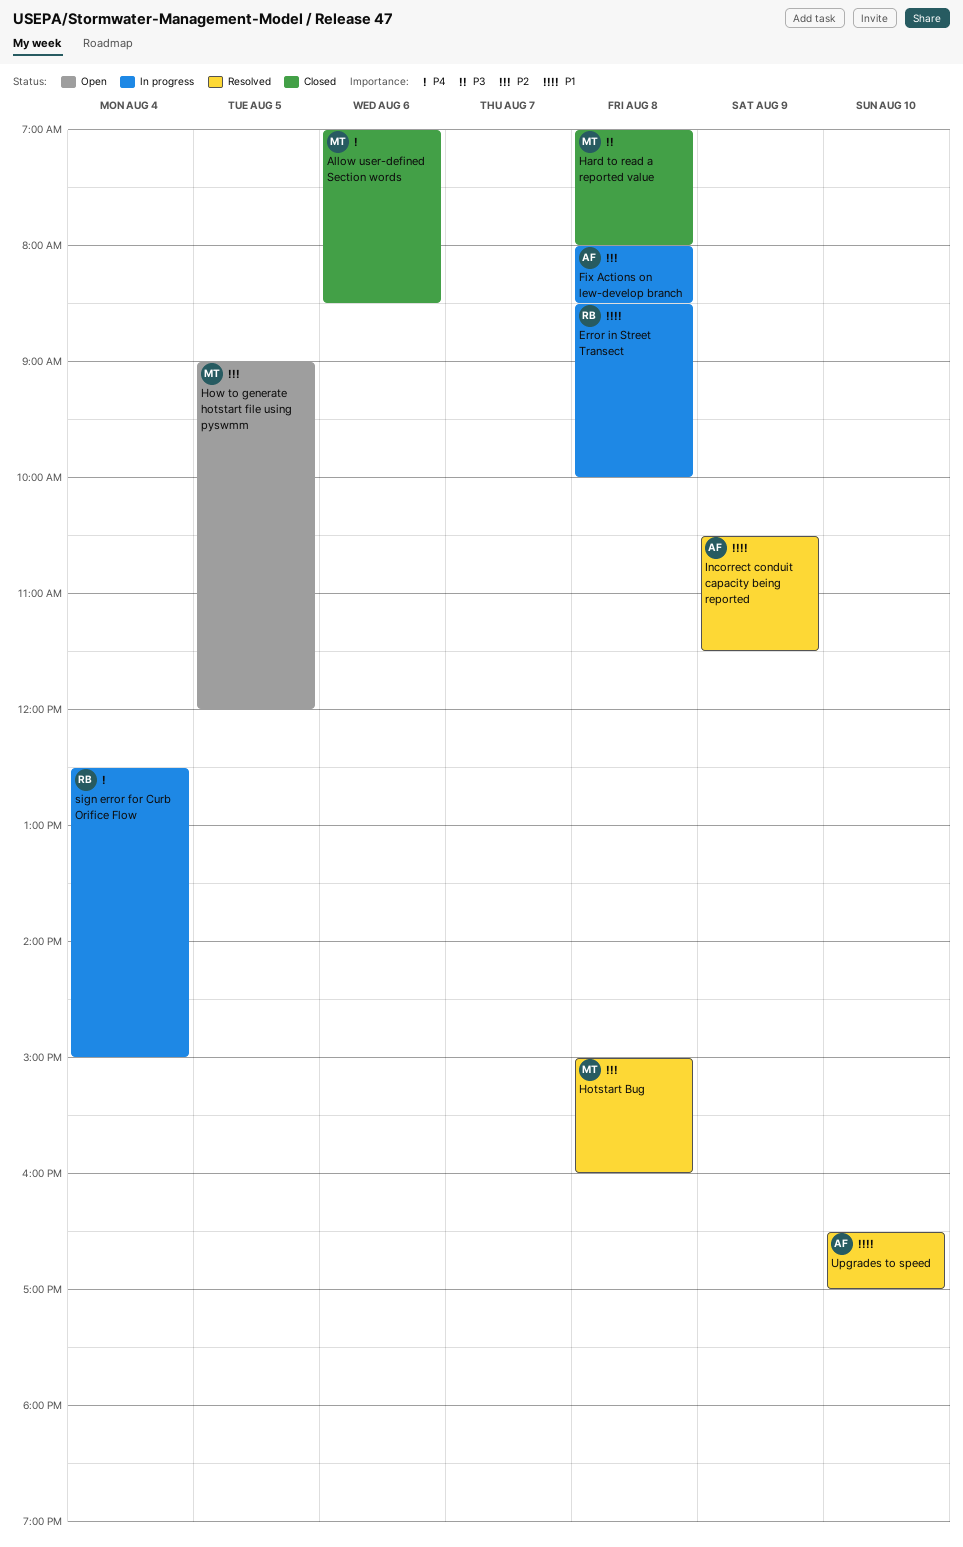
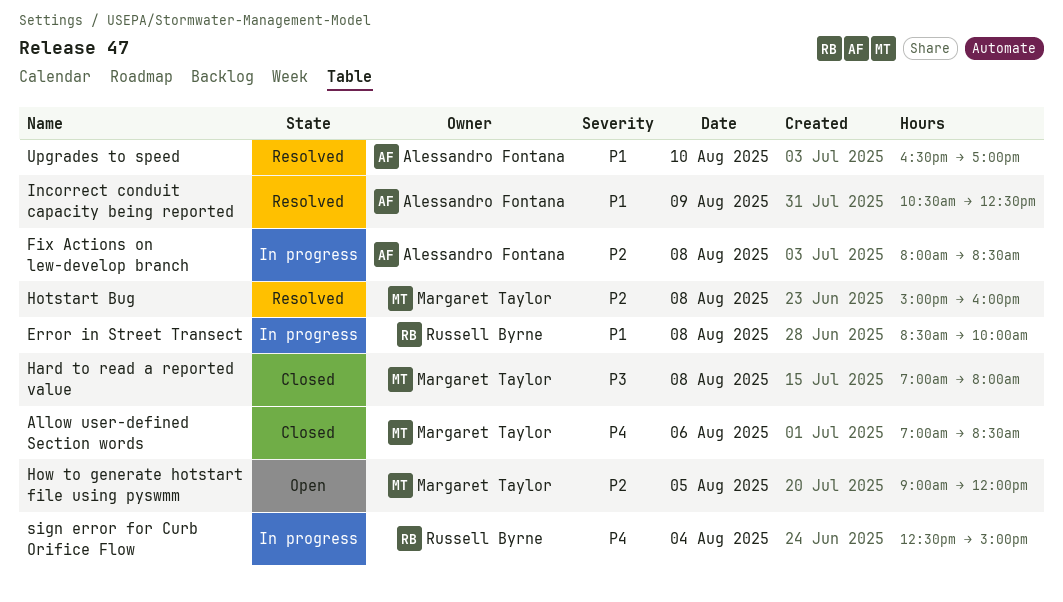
Incorrect conduit capacity being reported, ends: 11:30 -> 12:30

